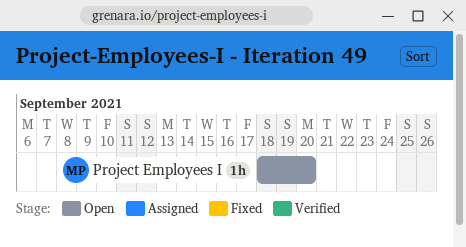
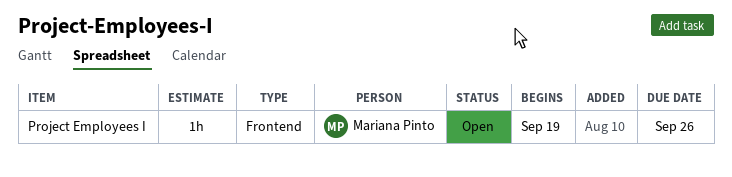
Project Employees I, start: Sep 18 -> Sep 19
Project Employees I, due: Sep 20 -> Sep 26

